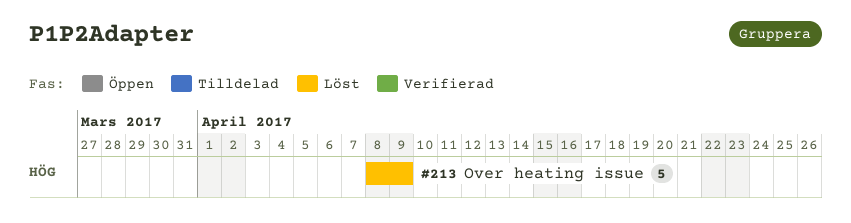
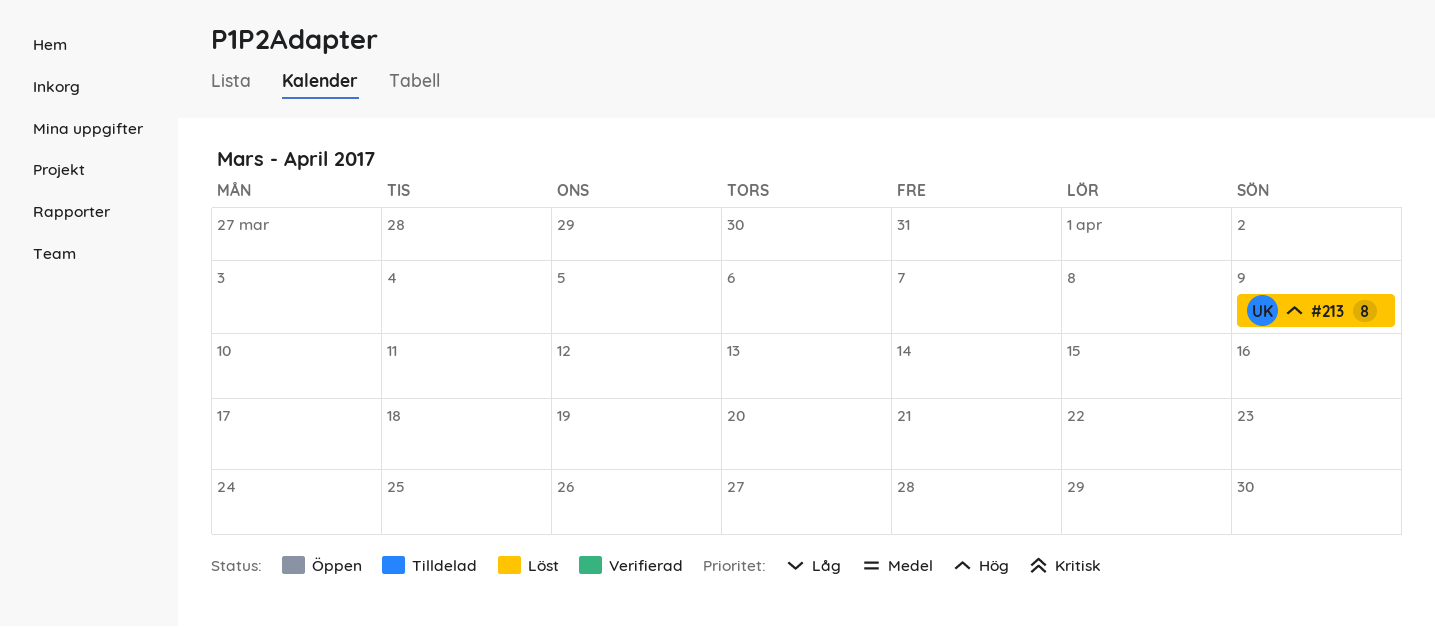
#213, estimate: 5 -> 8
#213, start: Apr 8 -> Apr 9

